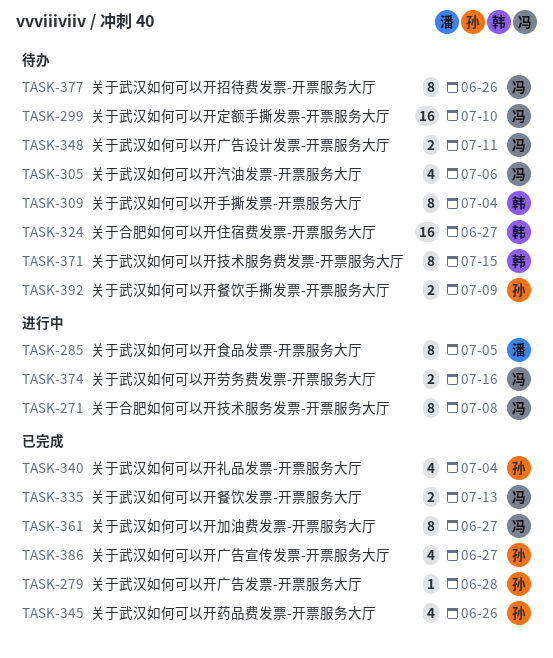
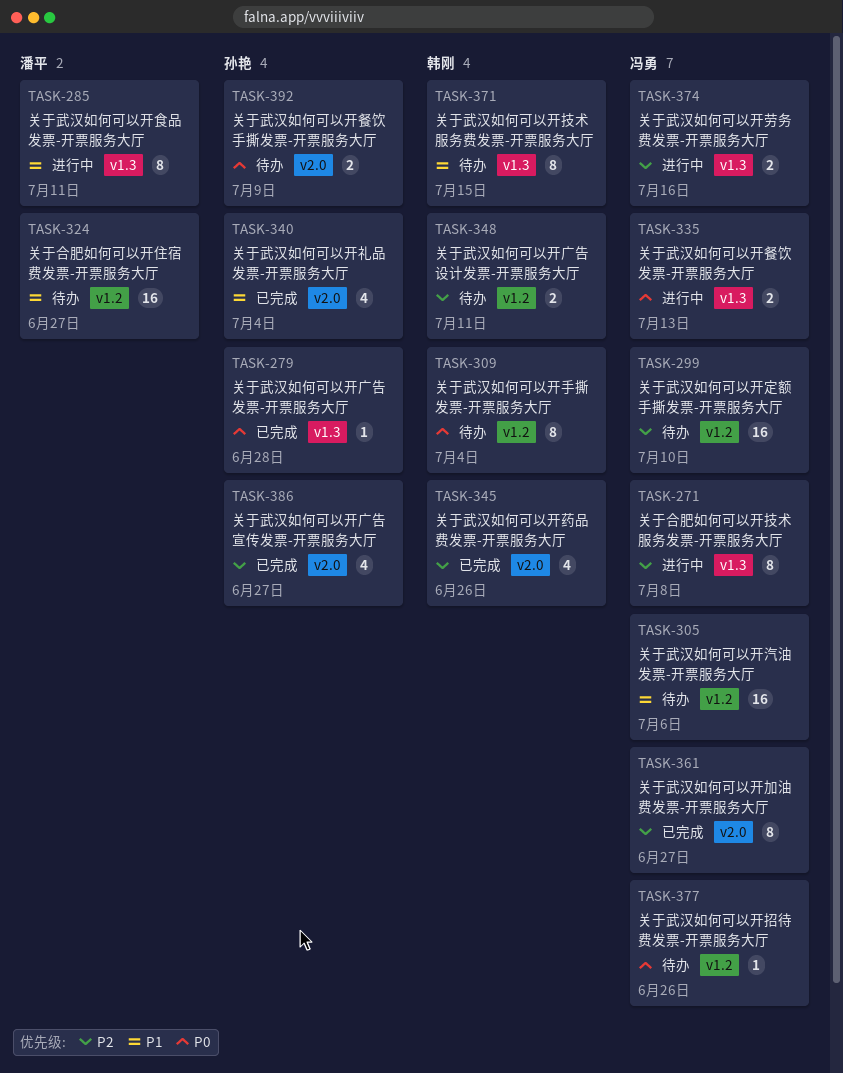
TASK-285, due: Jul 5 -> Jul 11
TASK-305, estimate: 4 -> 16
TASK-324, owner: 韩刚 -> 潘平
TASK-335, status: 已完成 -> 进行中
TASK-345, owner: 孙艳 -> 韩刚
TASK-348, owner: 冯勇 -> 韩刚
TASK-377, estimate: 8 -> 1

